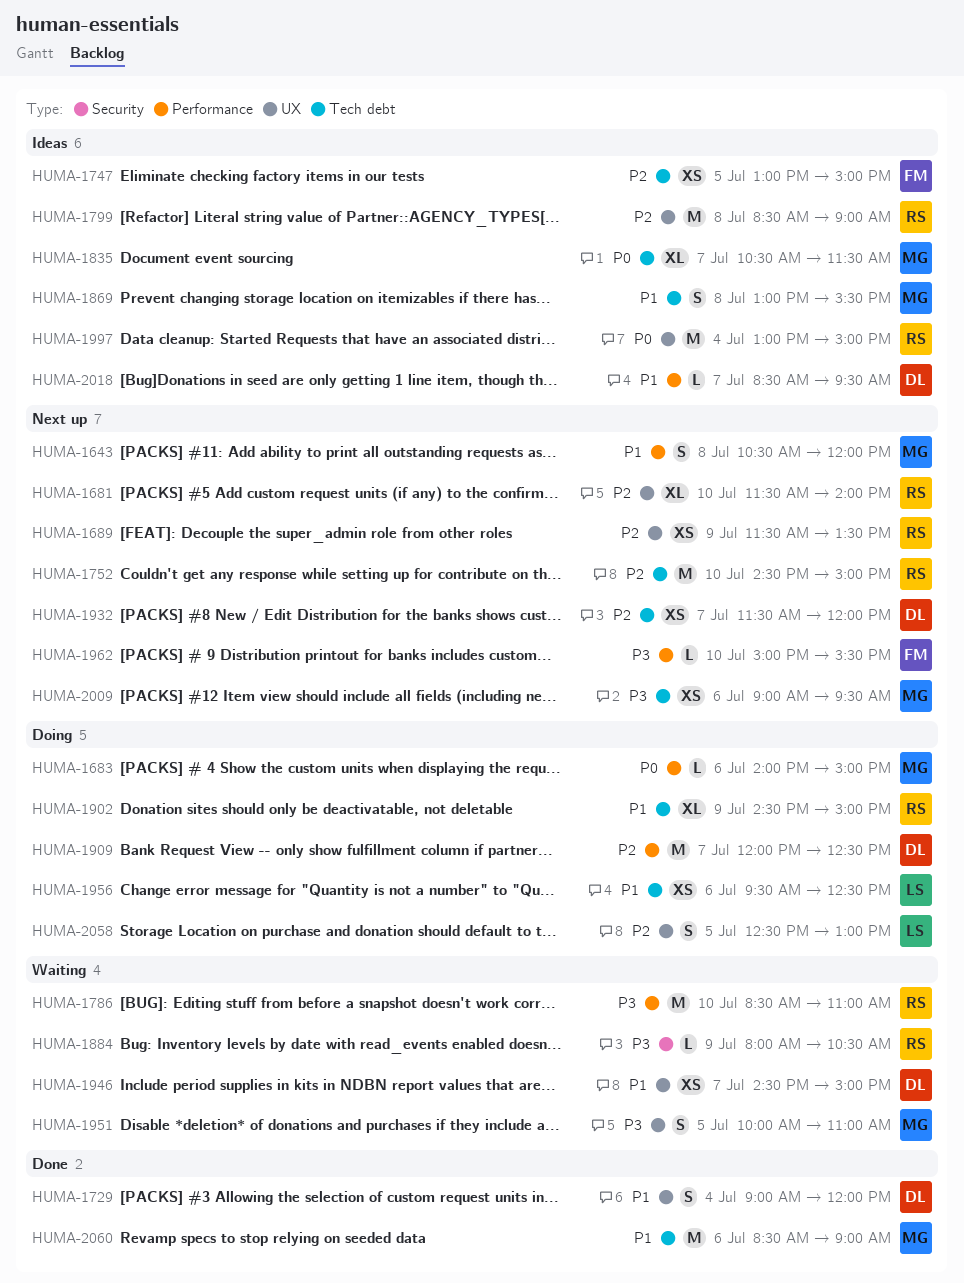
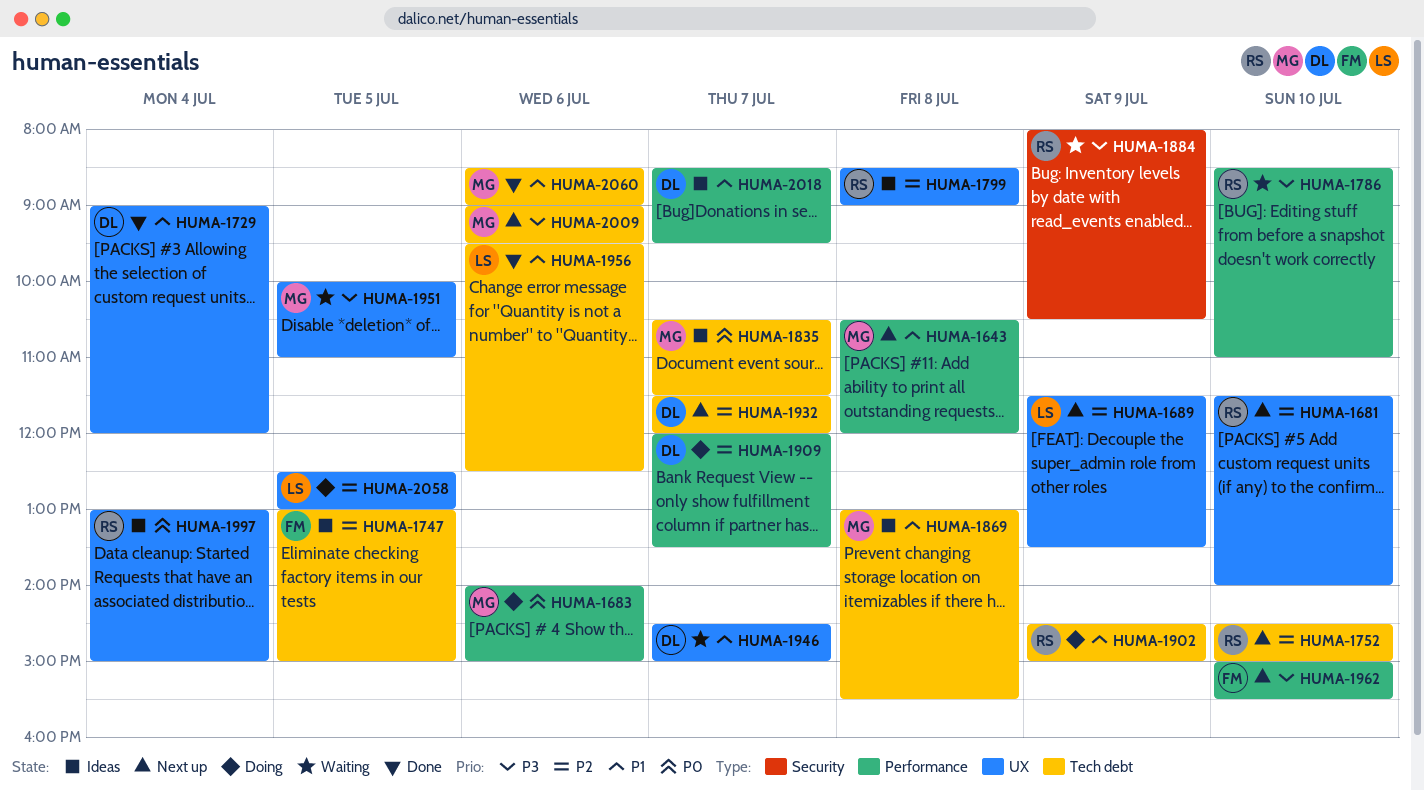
HUMA-1689, owner: RS -> LS
HUMA-1909, ends: 12:30 -> 13:30
HUMA-1956, status: Doing -> Done

